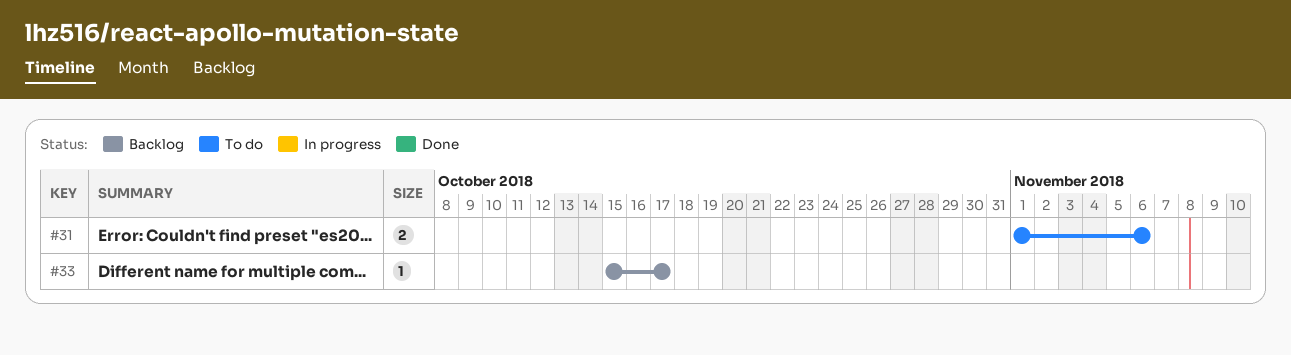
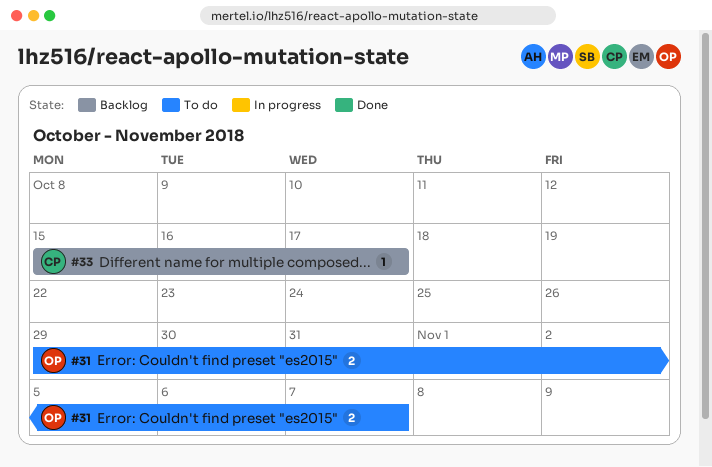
#31, start: Nov 1 -> Oct 29
#31, due: Nov 6 -> Nov 7

